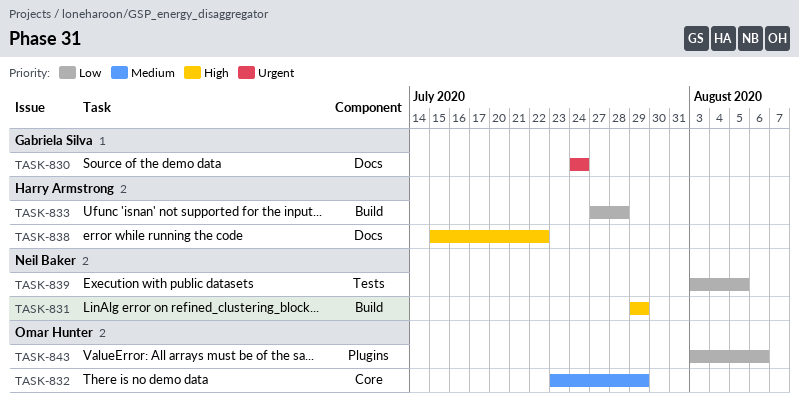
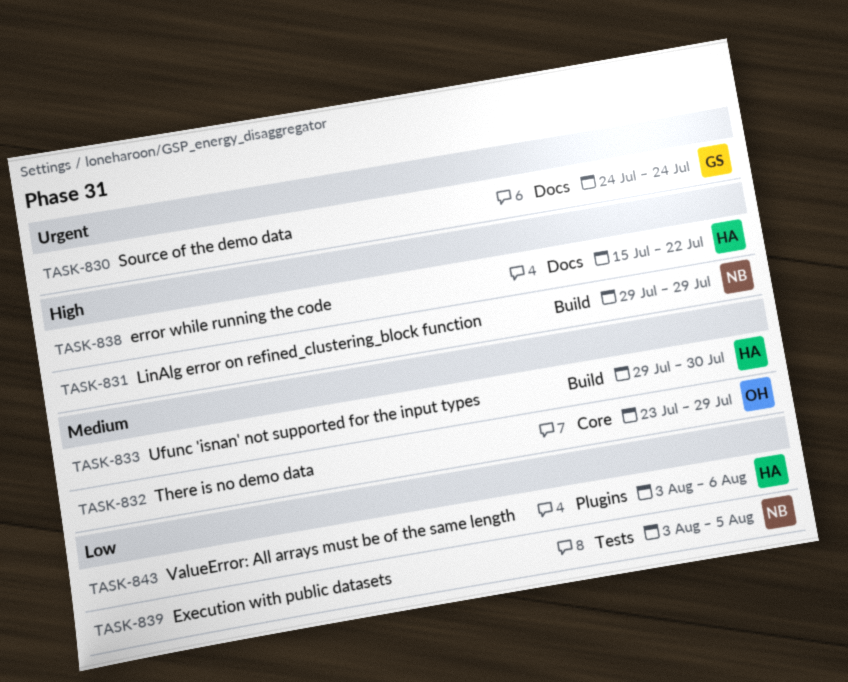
TASK-833, priority: Low -> Medium
TASK-833, start: Jul 27 -> Jul 29
TASK-833, due: Jul 28 -> Jul 30
TASK-843, owner: Omar Hunter -> Harry Armstrong

